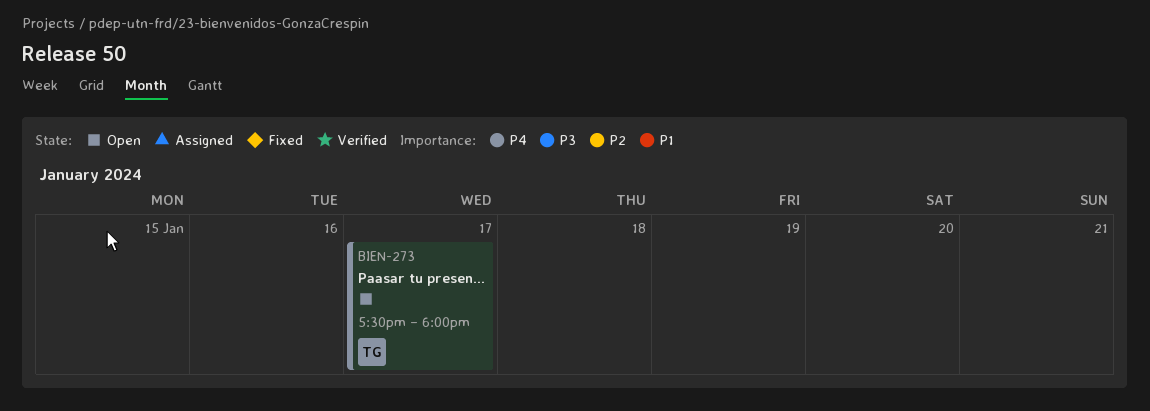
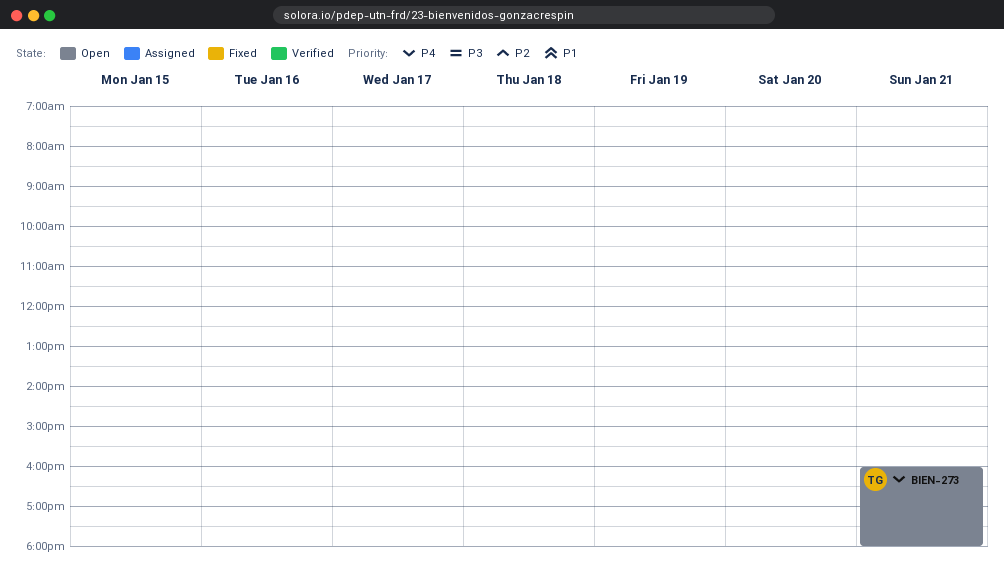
BIEN-273, day: Jan 17 -> Jan 21
BIEN-273, begins: 17:30 -> 16:00

